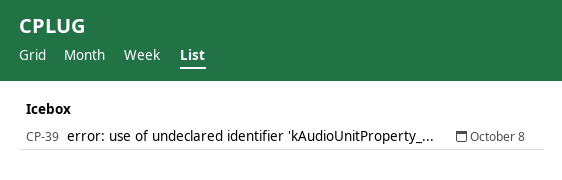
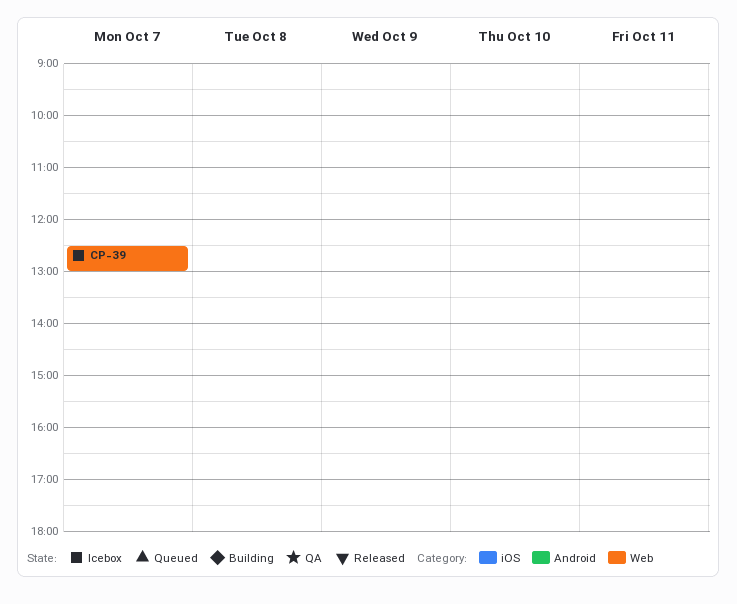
CP-39, day: Oct 8 -> Oct 7

